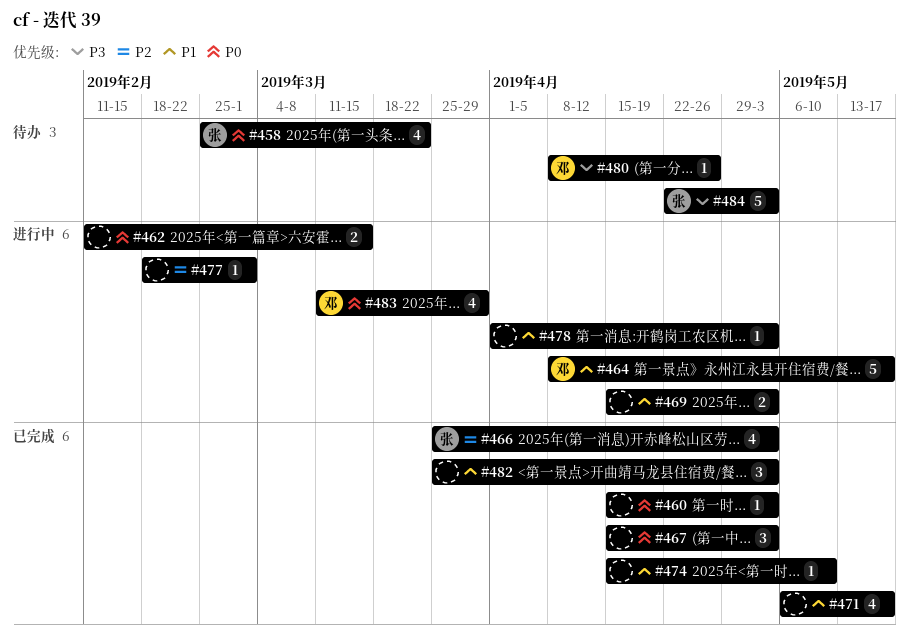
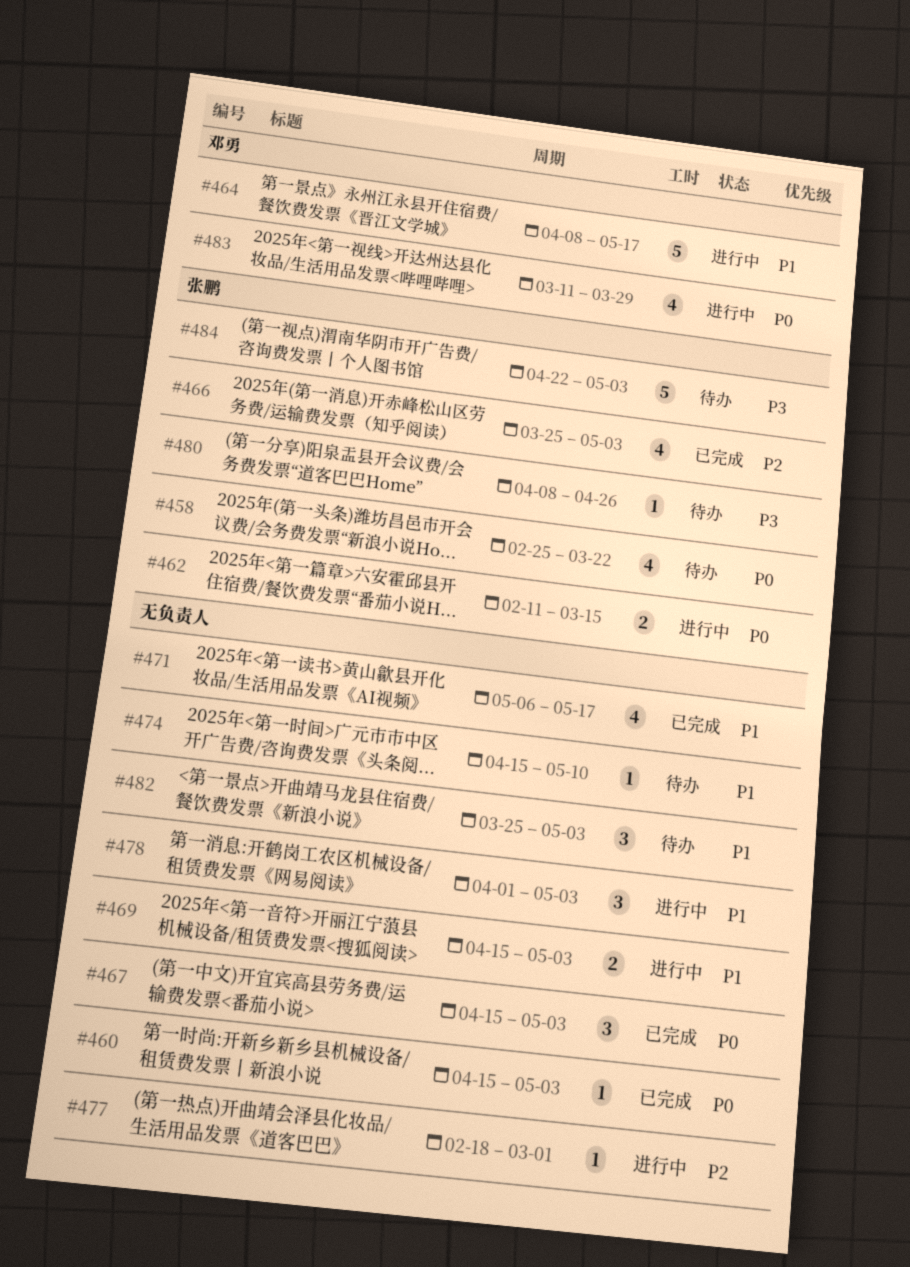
#462, owner: none -> 张鹏
#474, status: 已完成 -> 待办
#478, estimate: 1 -> 3
#480, owner: 邓勇 -> 张鹏
#482, status: 已完成 -> 待办

